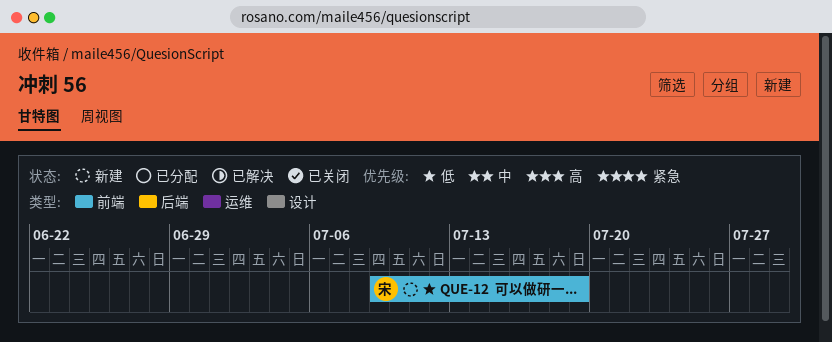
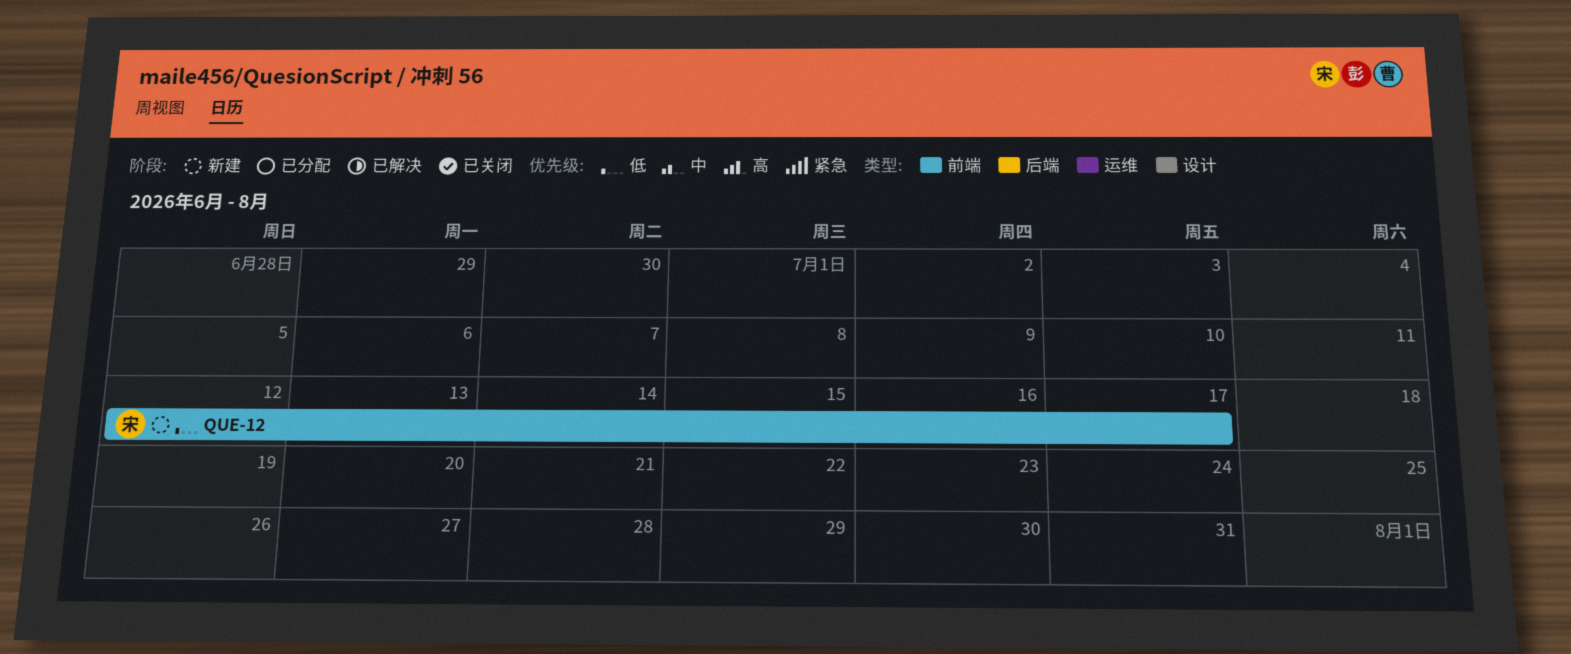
QUE-12, start: Jul 9 -> Jul 12
QUE-12, due: Jul 19 -> Jul 17

